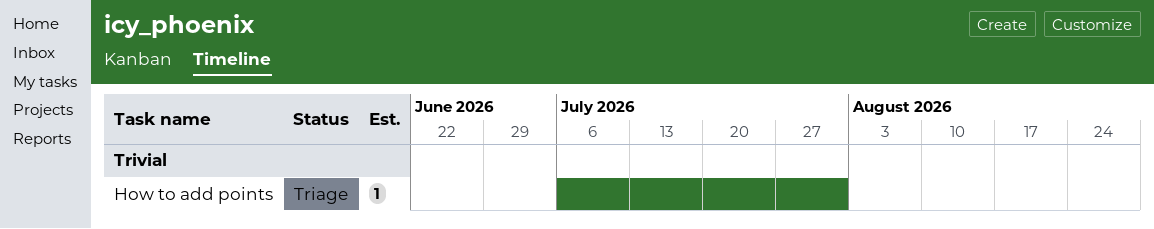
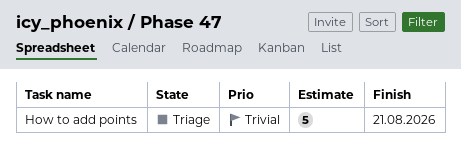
How to add points, estimate: 1 -> 5
How to add points, due: Jul 31 -> Aug 21

